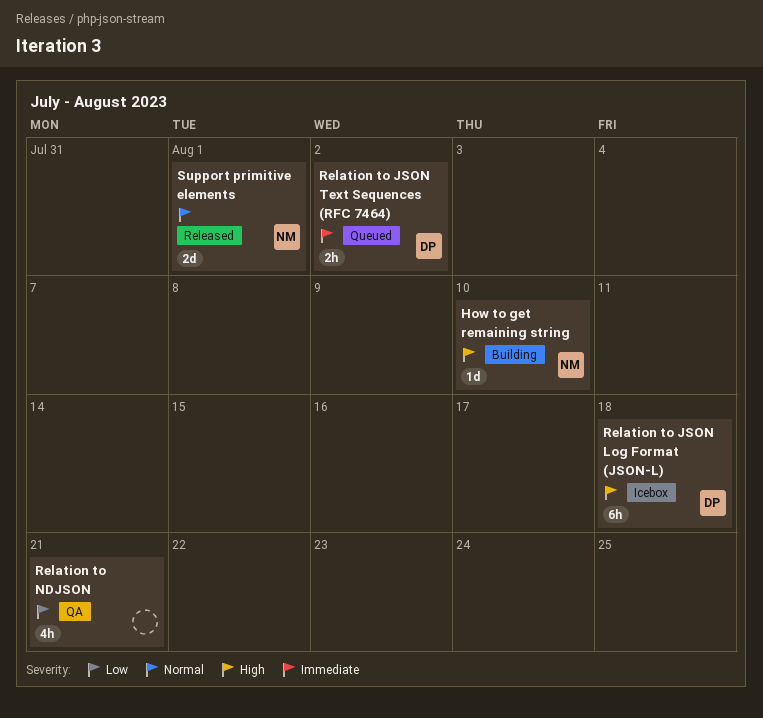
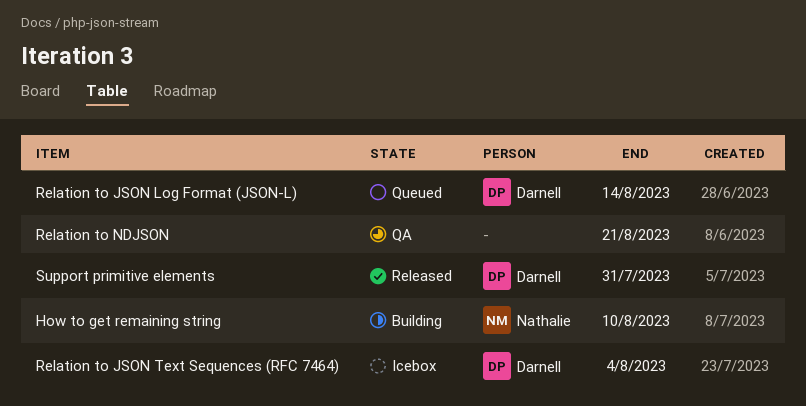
Relation to JSON Log Format (JSON-L), status: Icebox -> Queued
Relation to JSON Log Format (JSON-L), due: Aug 18 -> Aug 14
Relation to JSON Text Sequences (RFC 7464), status: Queued -> Icebox
Relation to JSON Text Sequences (RFC 7464), due: Aug 2 -> Aug 4
Support primitive elements, owner: Nathalie -> Darnell
Support primitive elements, due: Aug 1 -> Jul 31

